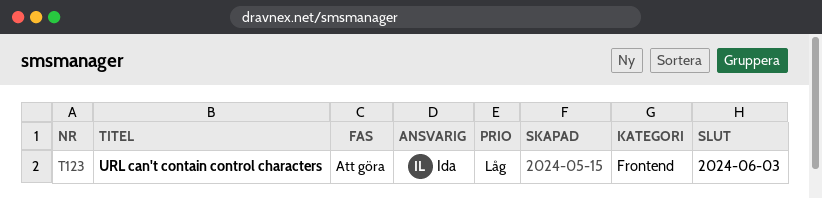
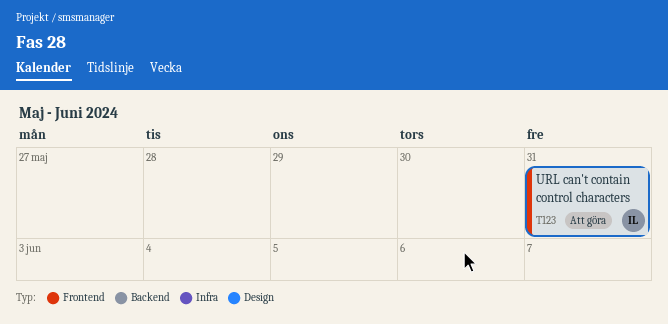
T123, due: Jun 3 -> May 31

